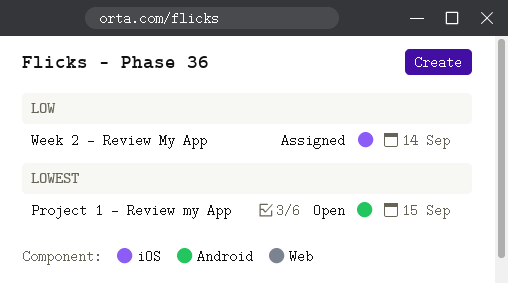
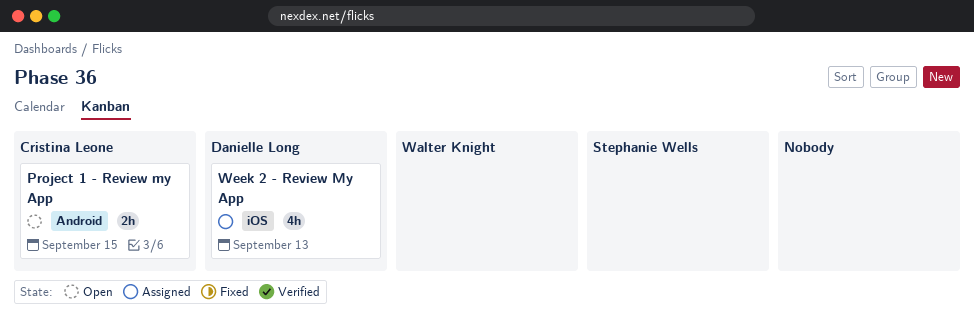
Week 2 - Review My App, due: Sep 14 -> Sep 13

